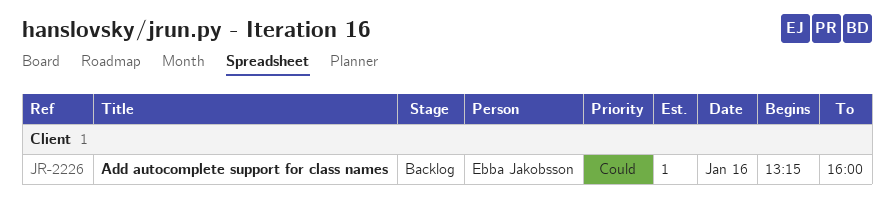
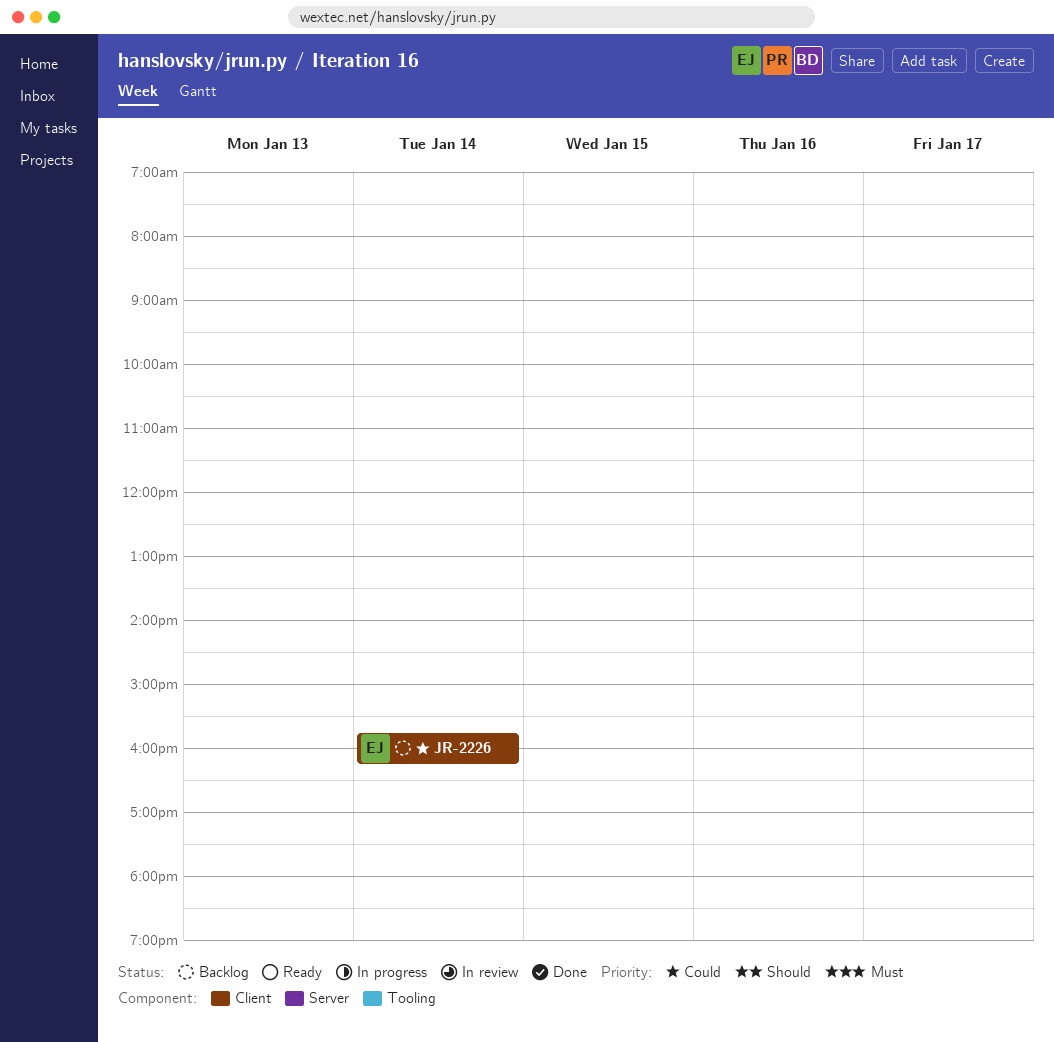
JR-2226, day: Jan 16 -> Jan 14
JR-2226, begins: 13:15 -> 15:45
JR-2226, ends: 16:00 -> 16:15

